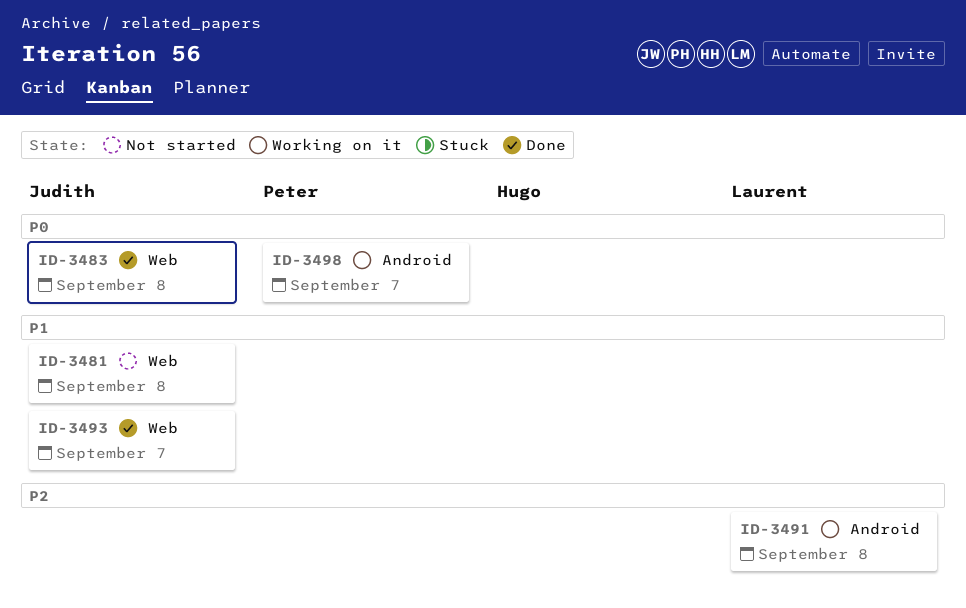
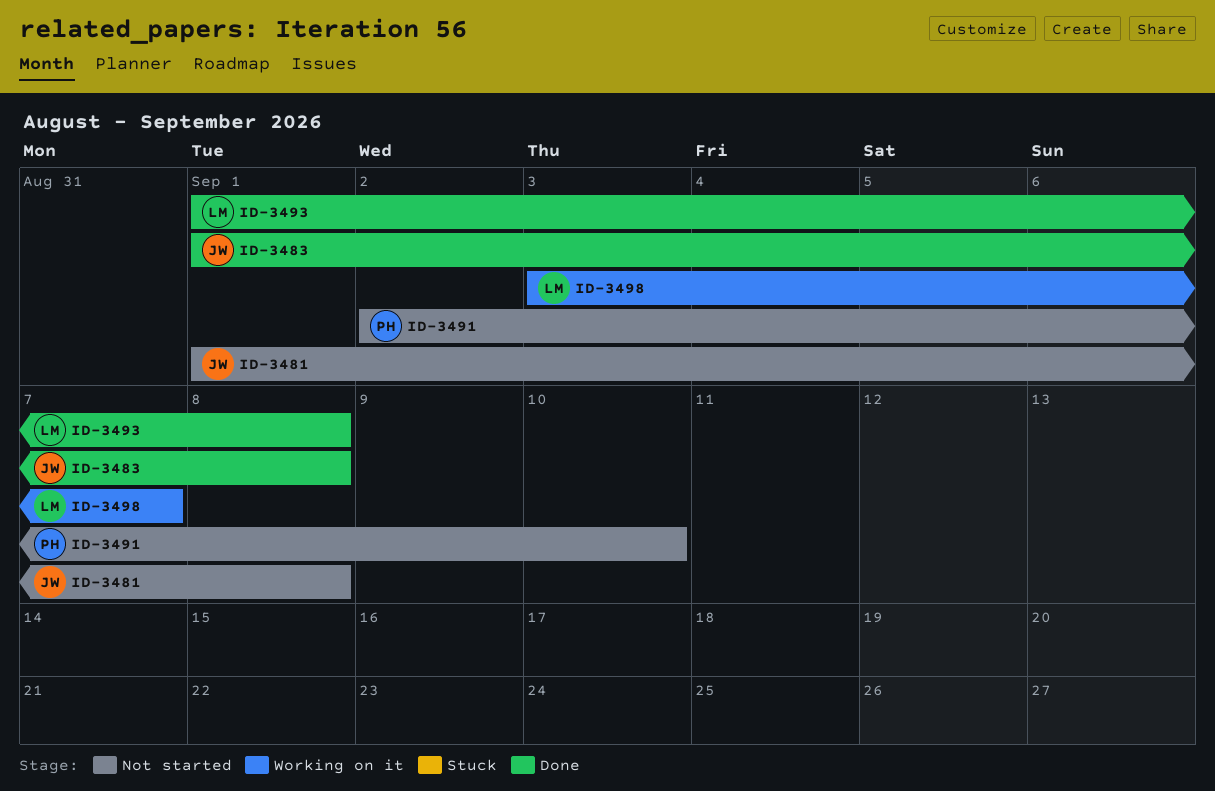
ID-3491, status: Working on it -> Not started
ID-3491, owner: Laurent -> Peter
ID-3491, due: Sep 8 -> Sep 10
ID-3493, owner: Judith -> Laurent
ID-3493, due: Sep 7 -> Sep 8
ID-3498, owner: Peter -> Laurent

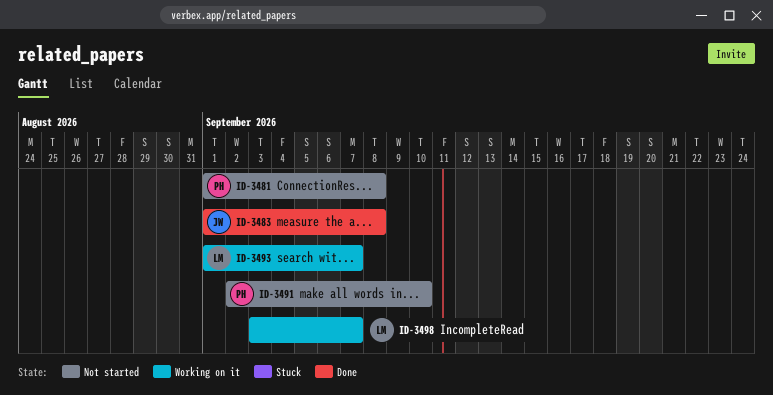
ID-3481, owner: JW -> PH
ID-3493, status: Done -> Working on it
ID-3493, due: Sep 8 -> Sep 7

